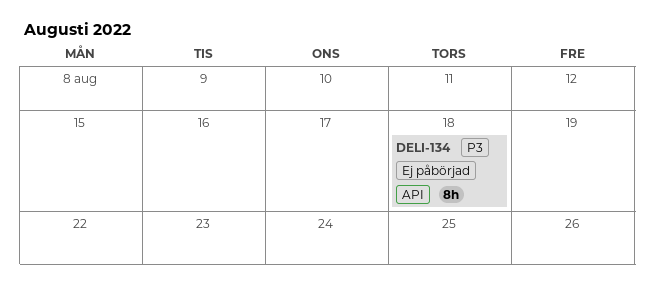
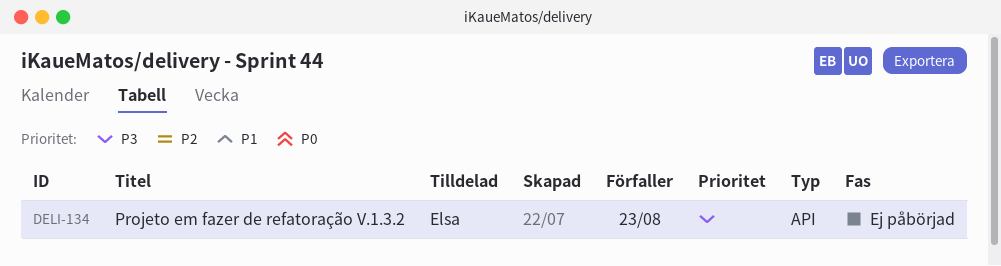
DELI-134, due: Aug 18 -> Aug 23

